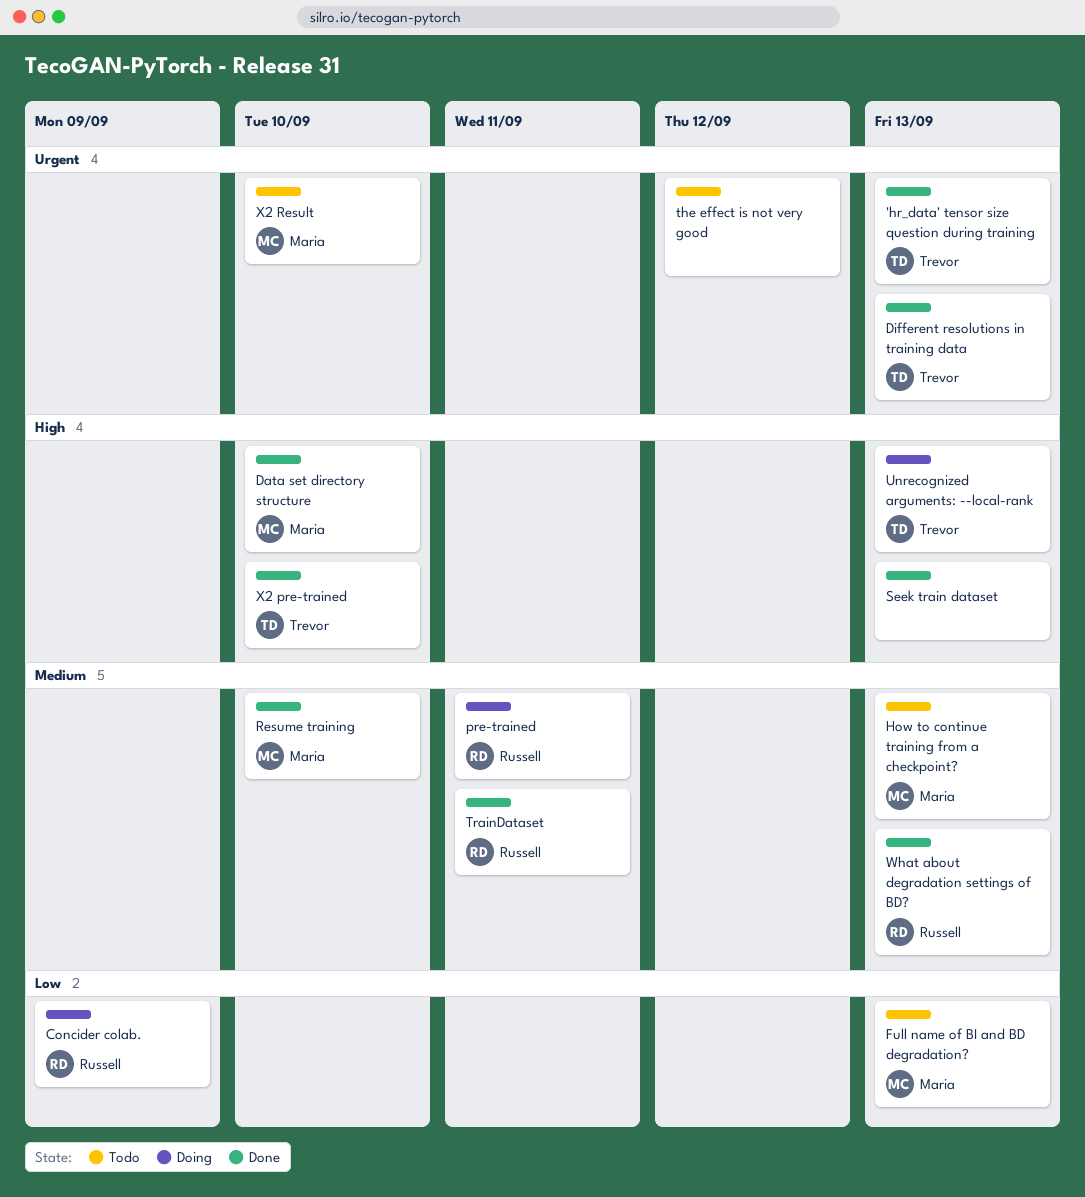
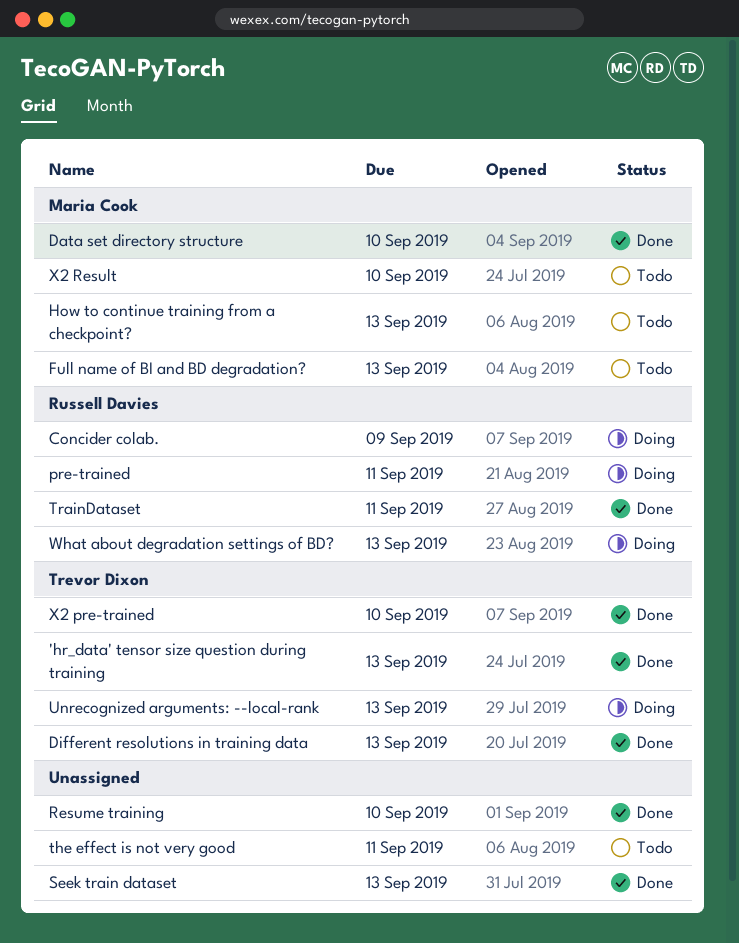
Resume training, owner: Maria Cook -> none
the effect is not very good, due: Sep 12 -> Sep 11
What about degradation settings of BD?, status: Done -> Doing

